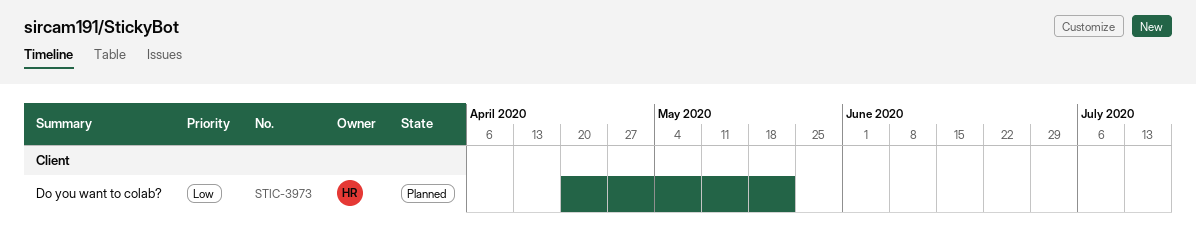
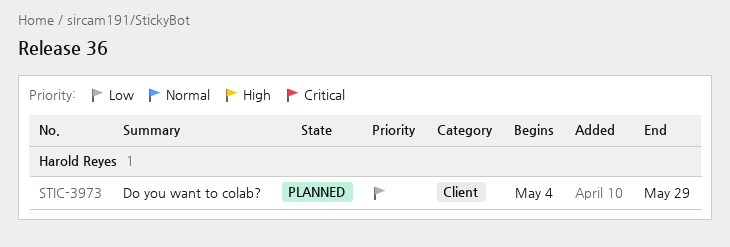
STIC-3973, start: Apr 20 -> May 4
STIC-3973, due: May 22 -> May 29

